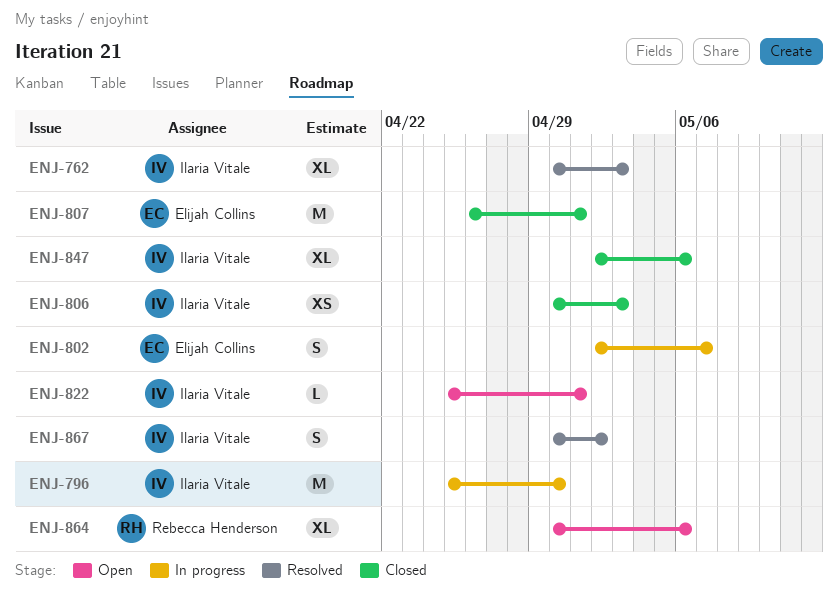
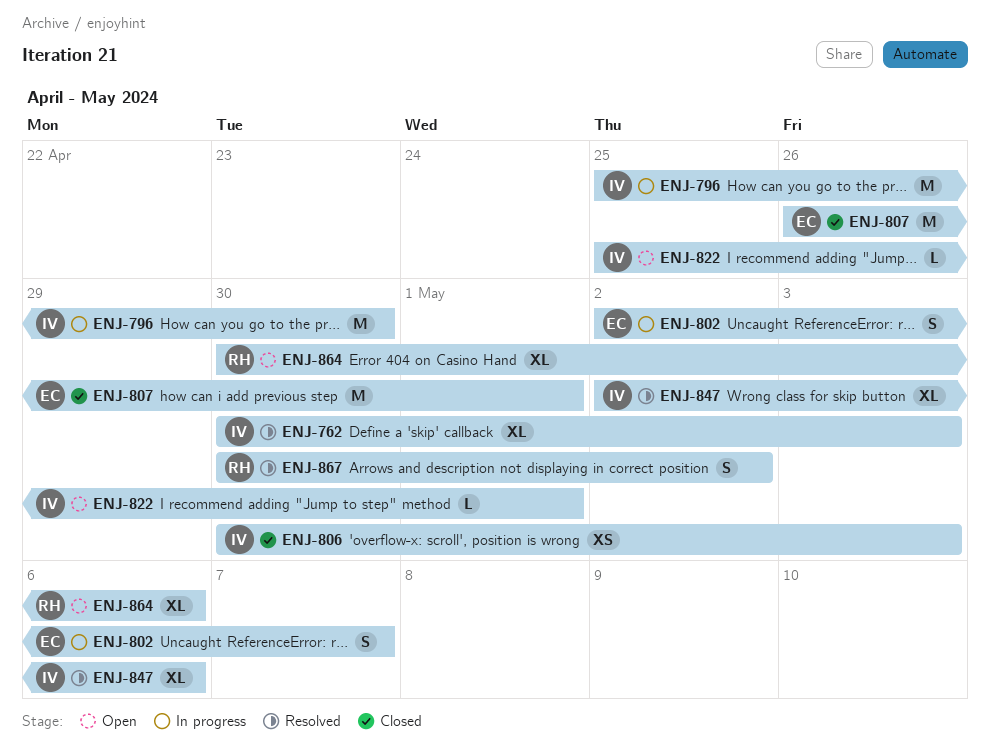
ENJ-847, status: Closed -> Resolved
ENJ-867, owner: Ilaria Vitale -> Rebecca Henderson

